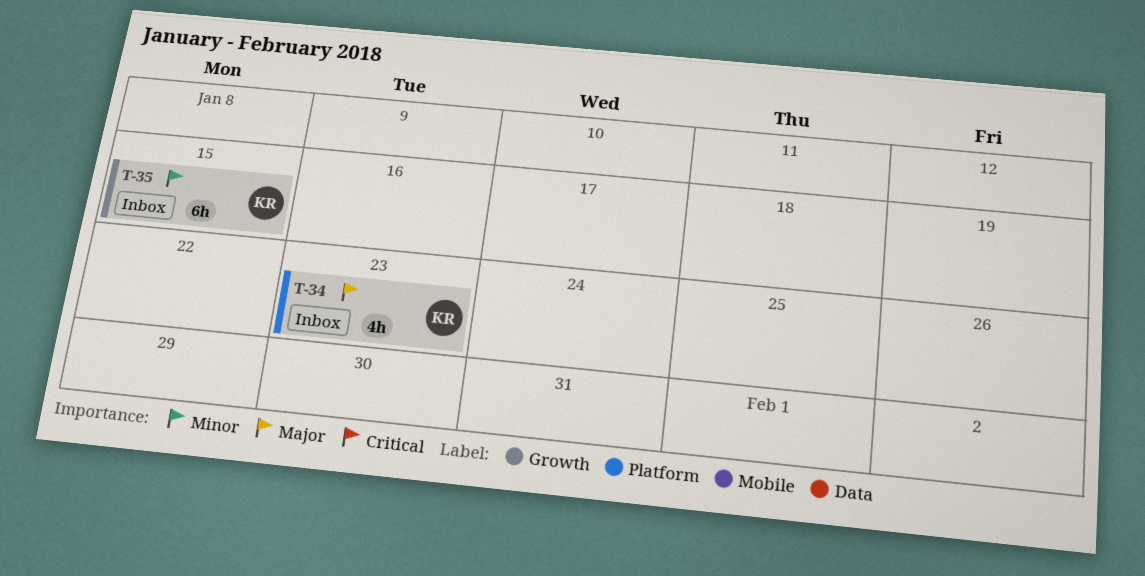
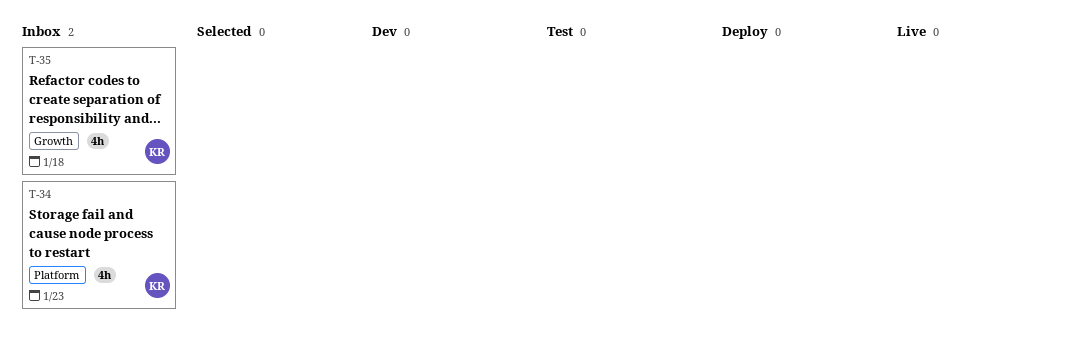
T-35, estimate: 6h -> 4h
T-35, due: Jan 15 -> Jan 18

